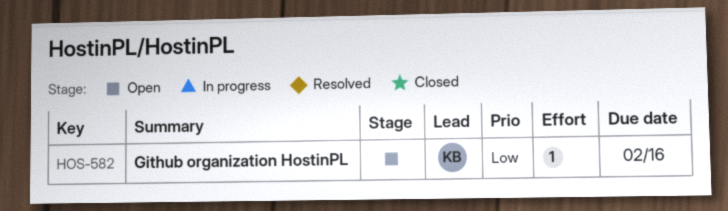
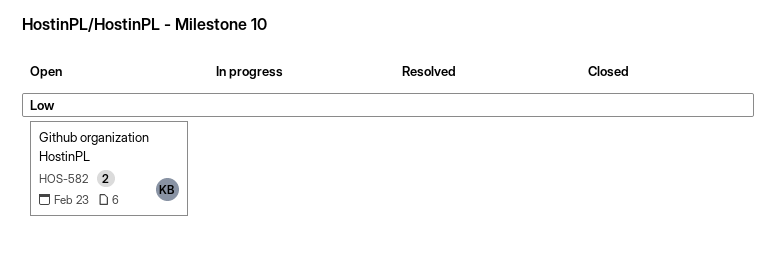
HOS-582, estimate: 1 -> 2
HOS-582, due: Feb 16 -> Feb 23

